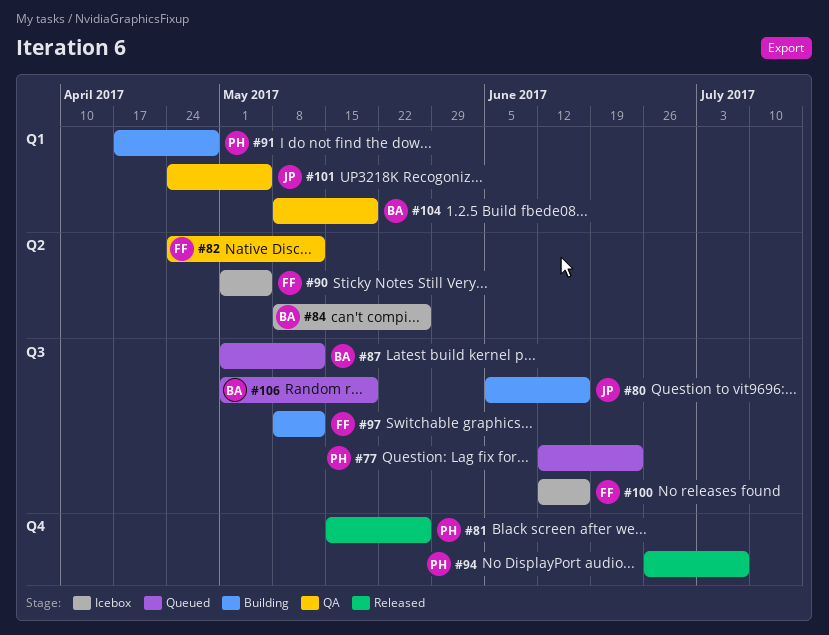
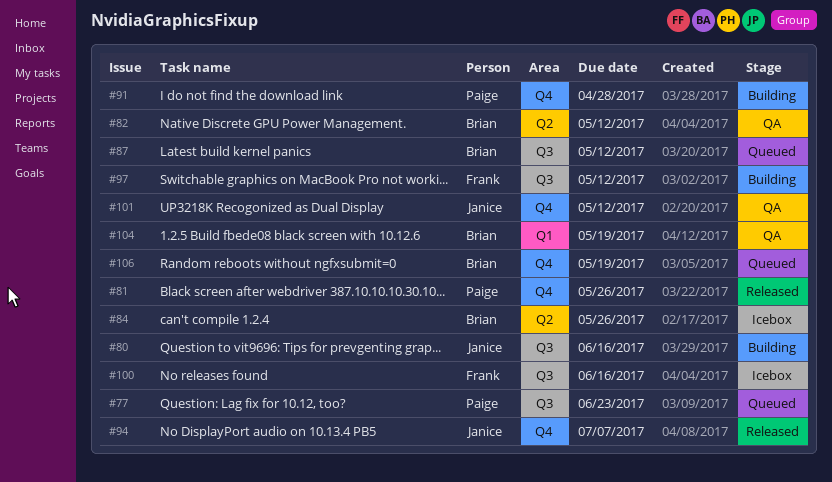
#82, owner: Frank -> Brian
#90: present -> none
#91, label: Q1 -> Q4
#94, owner: Paige -> Janice
#101, label: Q1 -> Q4
#101, due: May 5 -> May 12
#106, label: Q3 -> Q4

